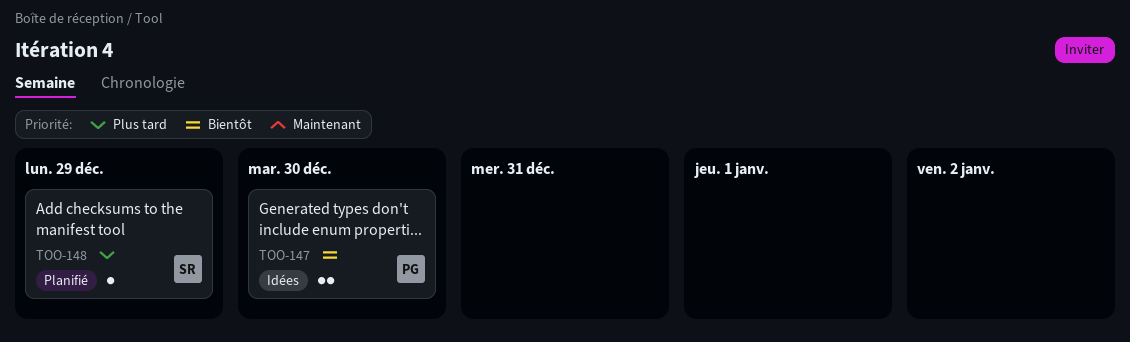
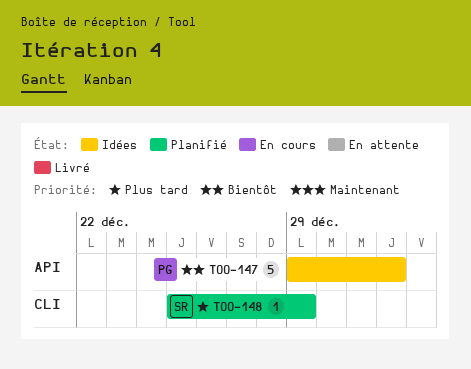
TOO-147, estimate: 2 -> 5
TOO-147, due: Dec 30 -> Jan 1

